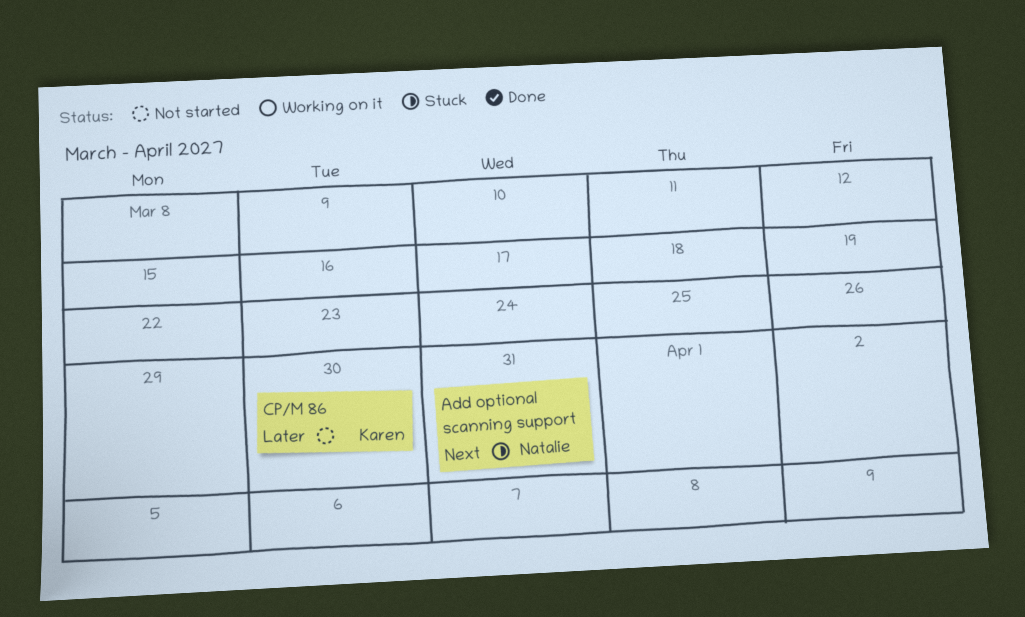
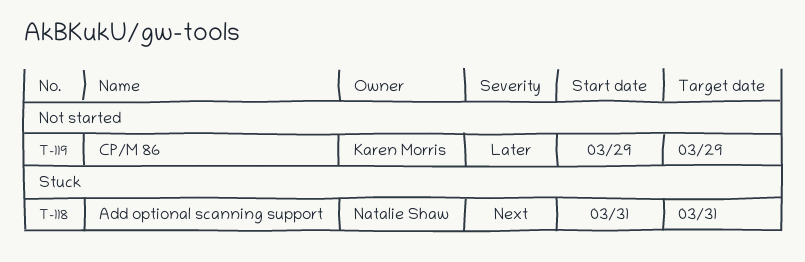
CP/M 86, due: Mar 30 -> Mar 29

